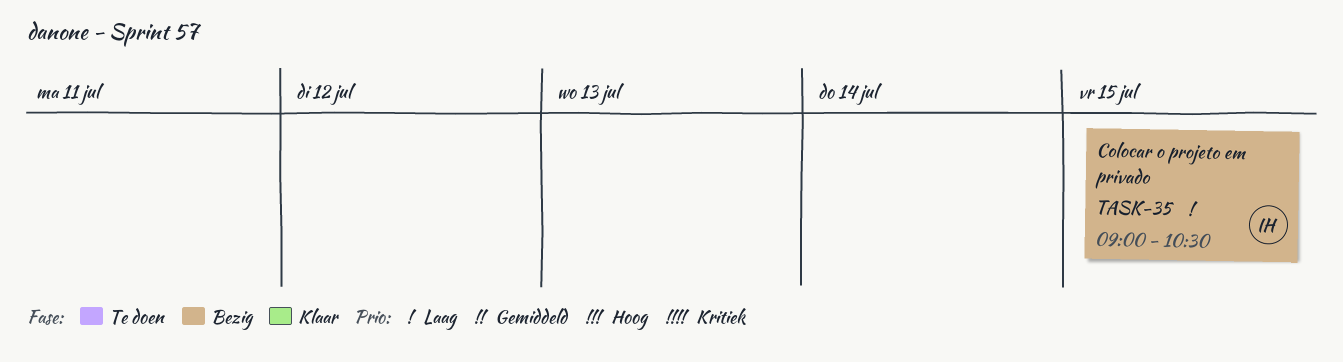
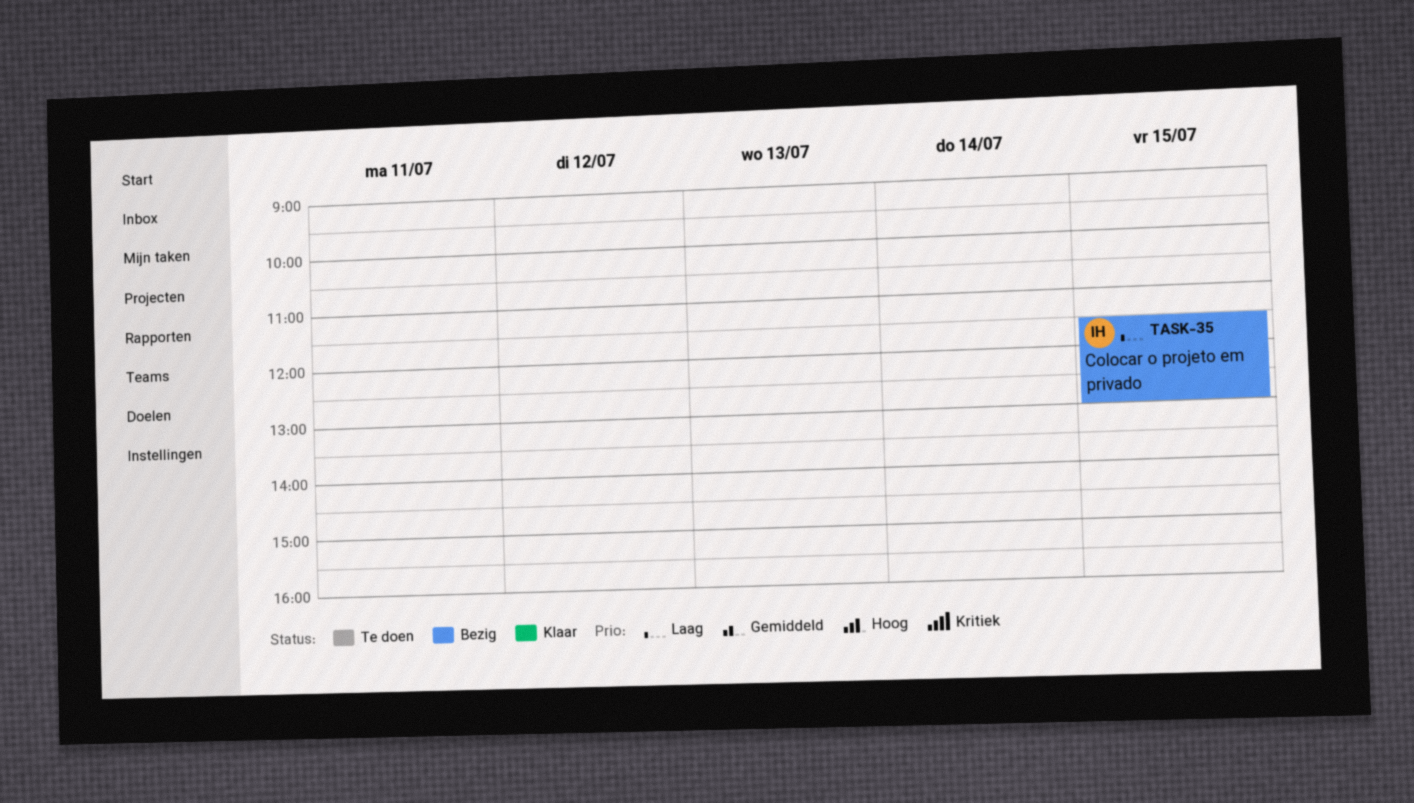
TASK-35, begins: 09:00 -> 11:30
TASK-35, ends: 10:30 -> 13:00

